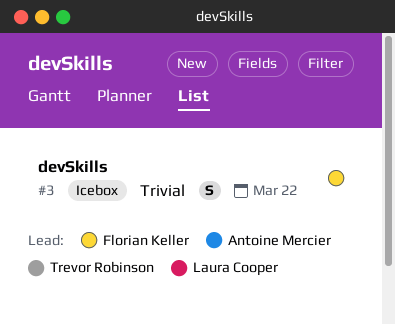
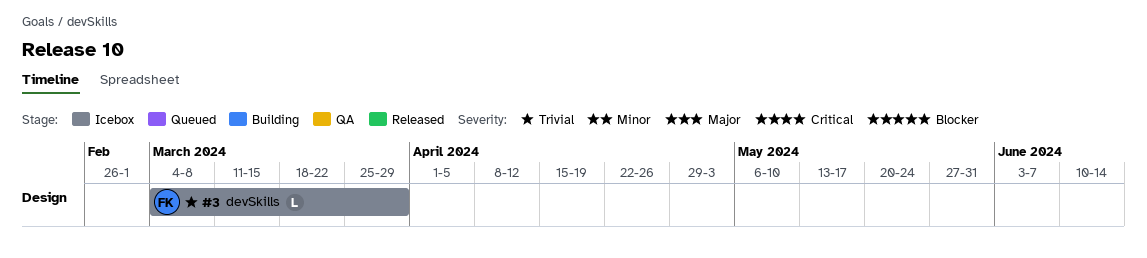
#3, estimate: S -> L
#3, due: Mar 22 -> Mar 29

